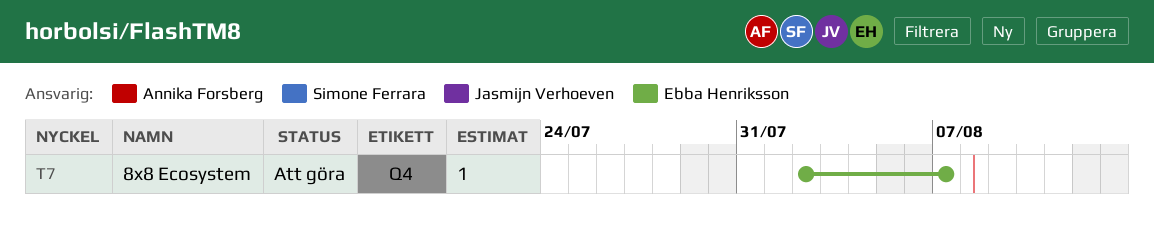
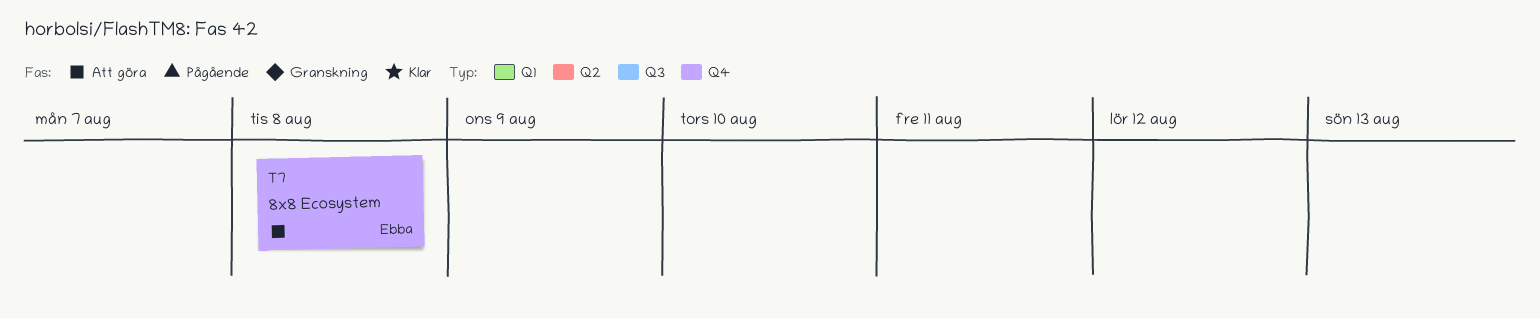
T7, due: Aug 7 -> Aug 8

